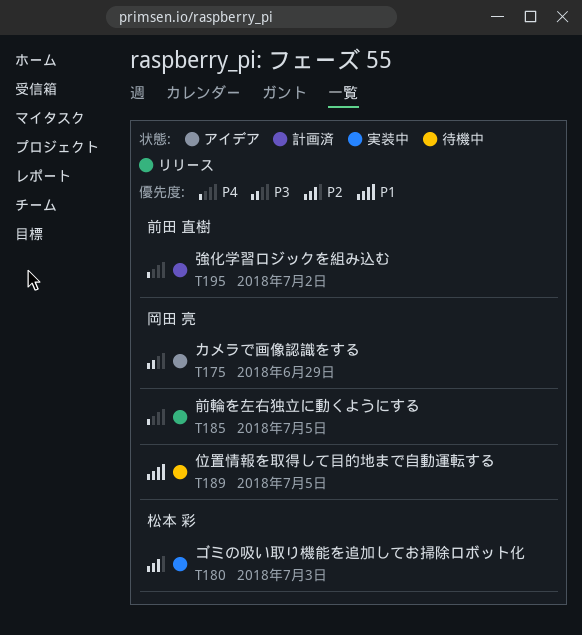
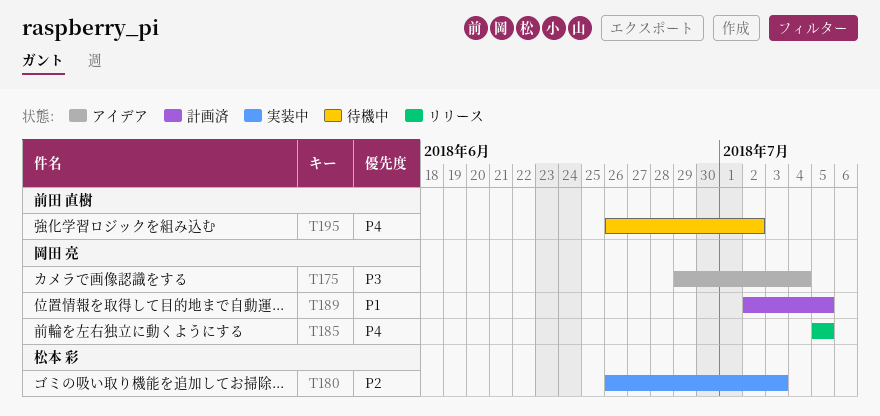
T175, due: Jun 29 -> Jul 4
T189, status: 待機中 -> 計画済
T195, status: 計画済 -> 待機中

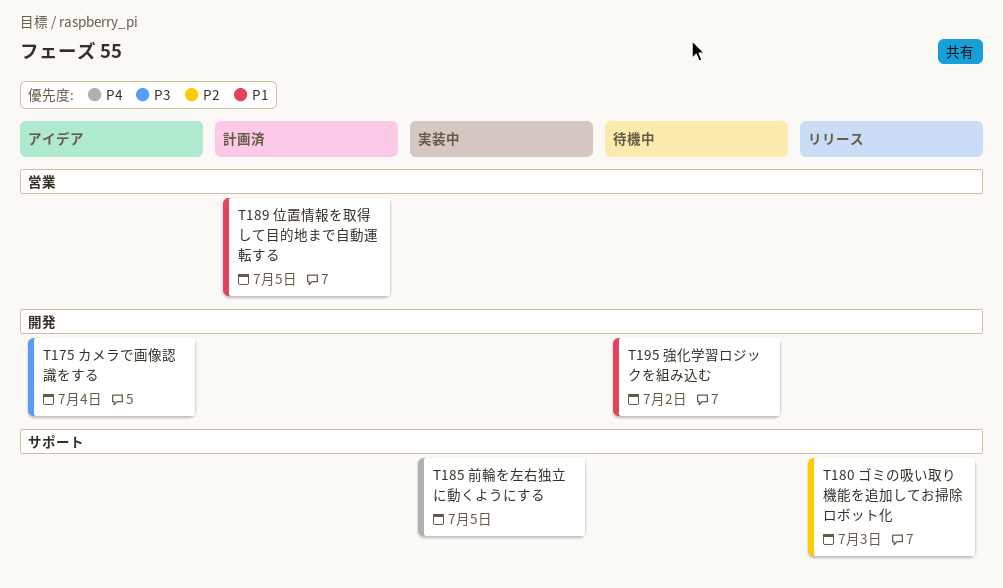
T180, status: 実装中 -> リリース
T185, status: リリース -> 実装中
T195, priority: P4 -> P1

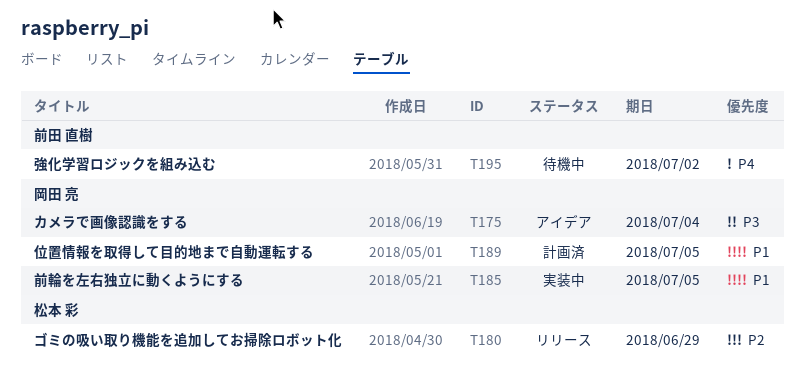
T180, due: Jul 3 -> Jun 29
T185, priority: P4 -> P1
T195, priority: P1 -> P4

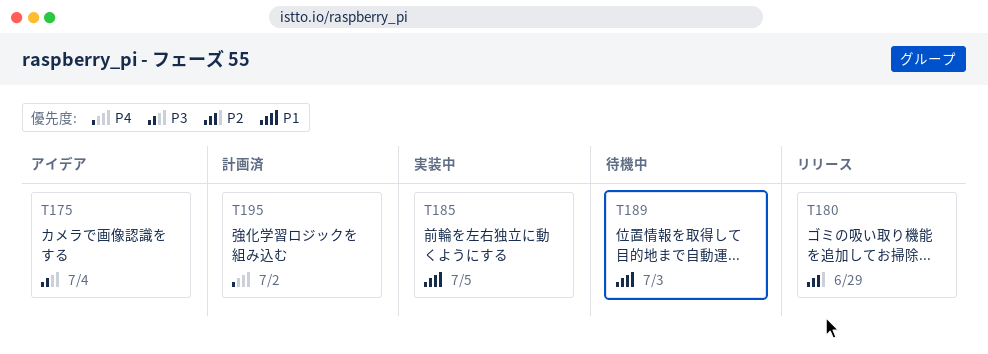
T189, status: 計画済 -> 待機中
T189, due: Jul 5 -> Jul 3
T195, status: 待機中 -> 計画済

